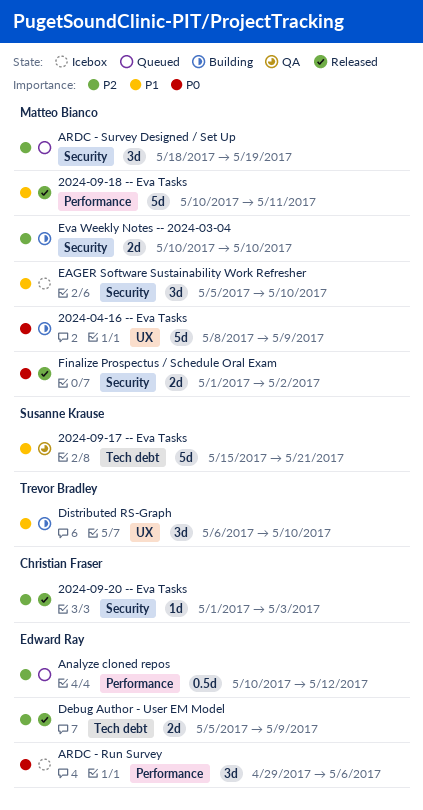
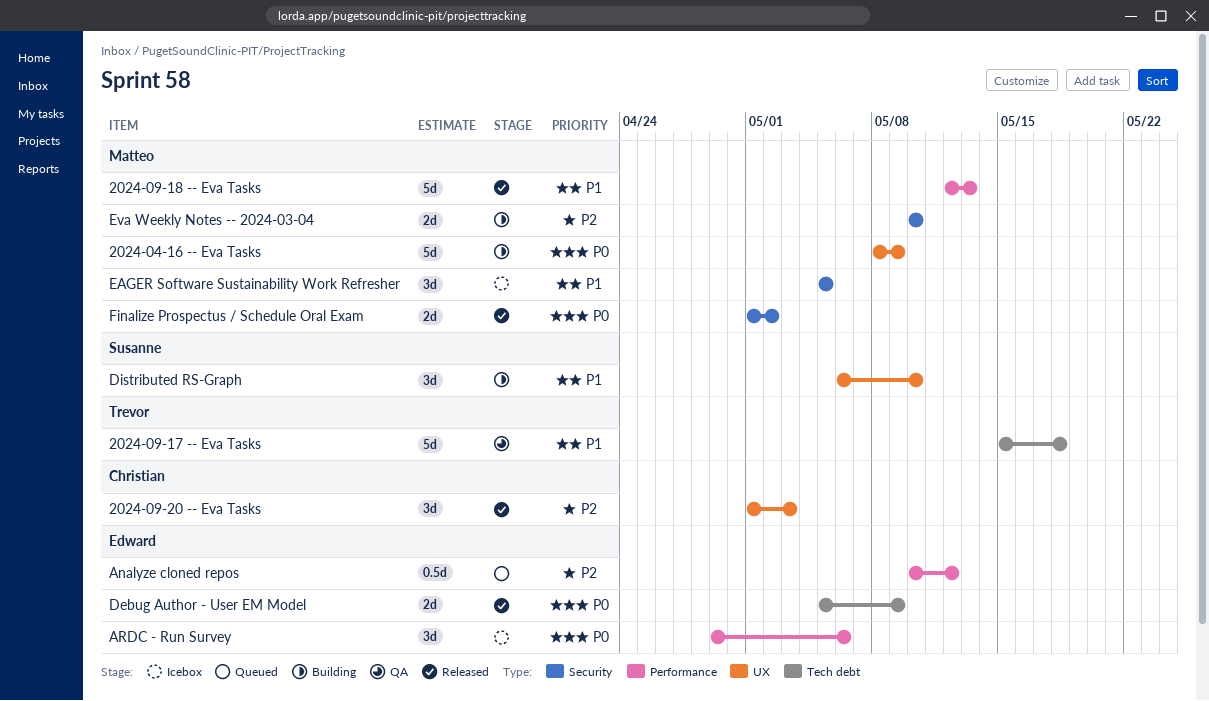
2024-09-17 -- Eva Tasks, owner: Susanne Krause -> Trevor Bradley
2024-09-17 -- Eva Tasks, due: May 21 -> May 18
2024-09-18 -- Eva Tasks, start: May 10 -> May 12
2024-09-18 -- Eva Tasks, due: May 11 -> May 13
2024-09-20 -- Eva Tasks, label: Security -> UX
2024-09-20 -- Eva Tasks, estimate: 1d -> 3d
ARDC - Survey Designed / Set Up: present -> none
Debug Author - User EM Model, priority: P2 -> P0
Distributed RS-Graph, owner: Trevor Bradley -> Susanne Krause
EAGER Software Sustainability Work Refresher, due: May 10 -> May 5

